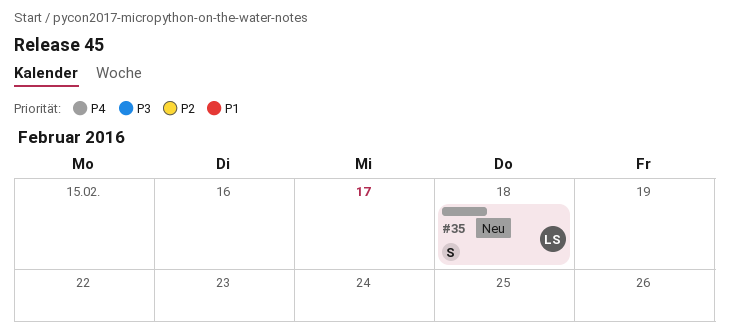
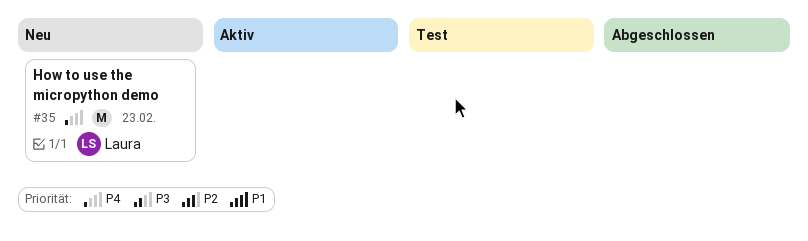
#35, estimate: S -> M
#35, due: Feb 18 -> Feb 23

